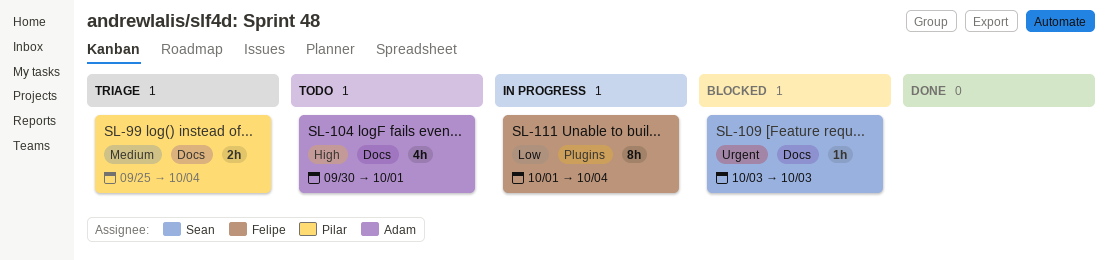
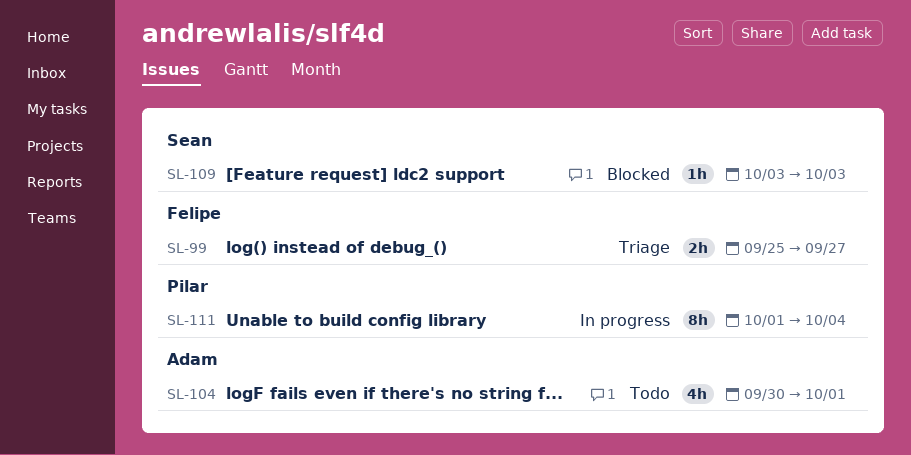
SL-99, owner: Pilar -> Felipe
SL-99, due: Oct 4 -> Sep 27
SL-111, owner: Felipe -> Pilar

